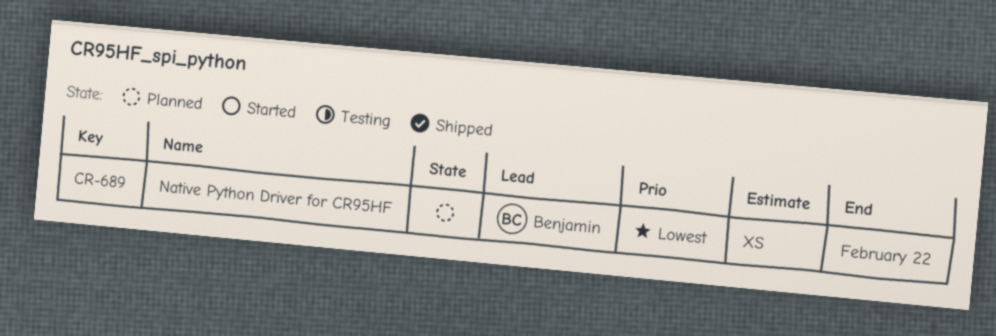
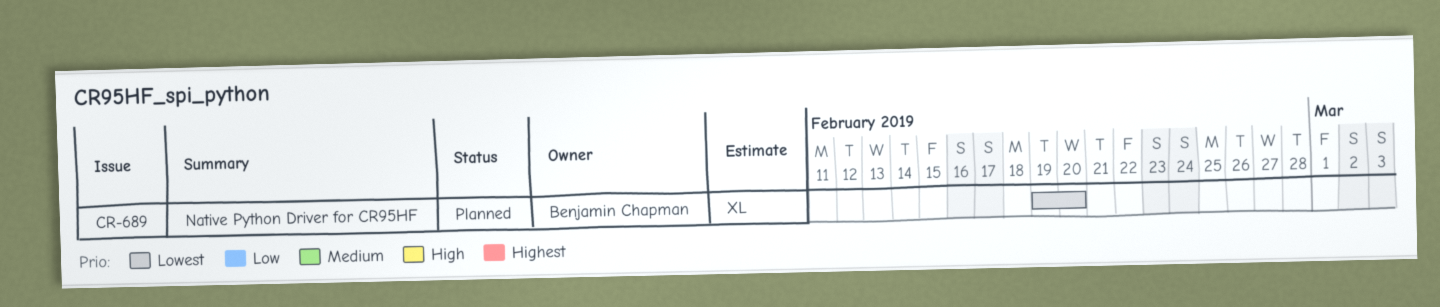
CR-689, estimate: XS -> XL
CR-689, due: Feb 22 -> Feb 20

